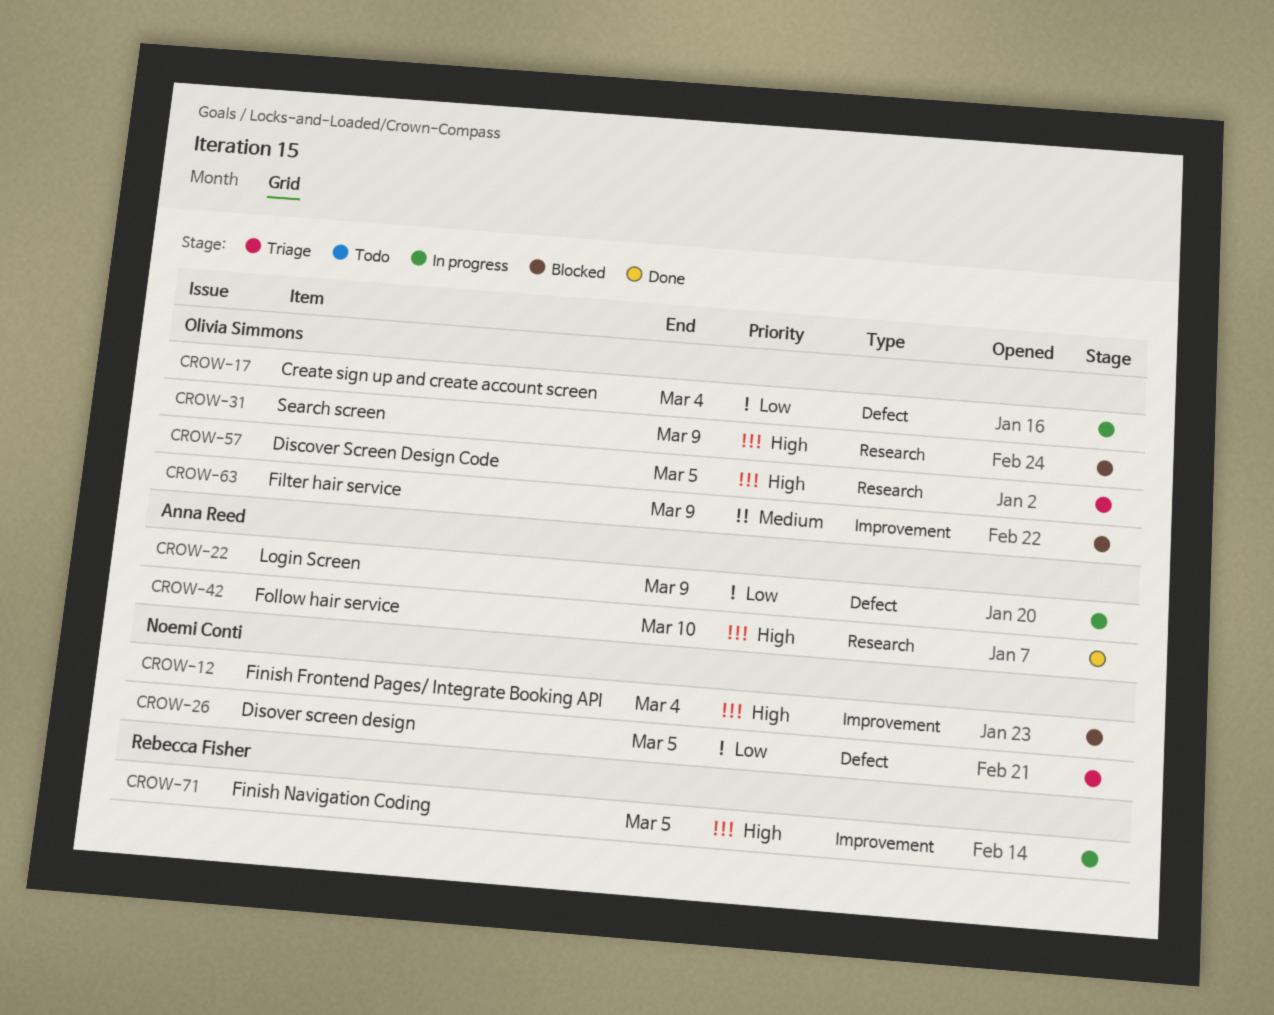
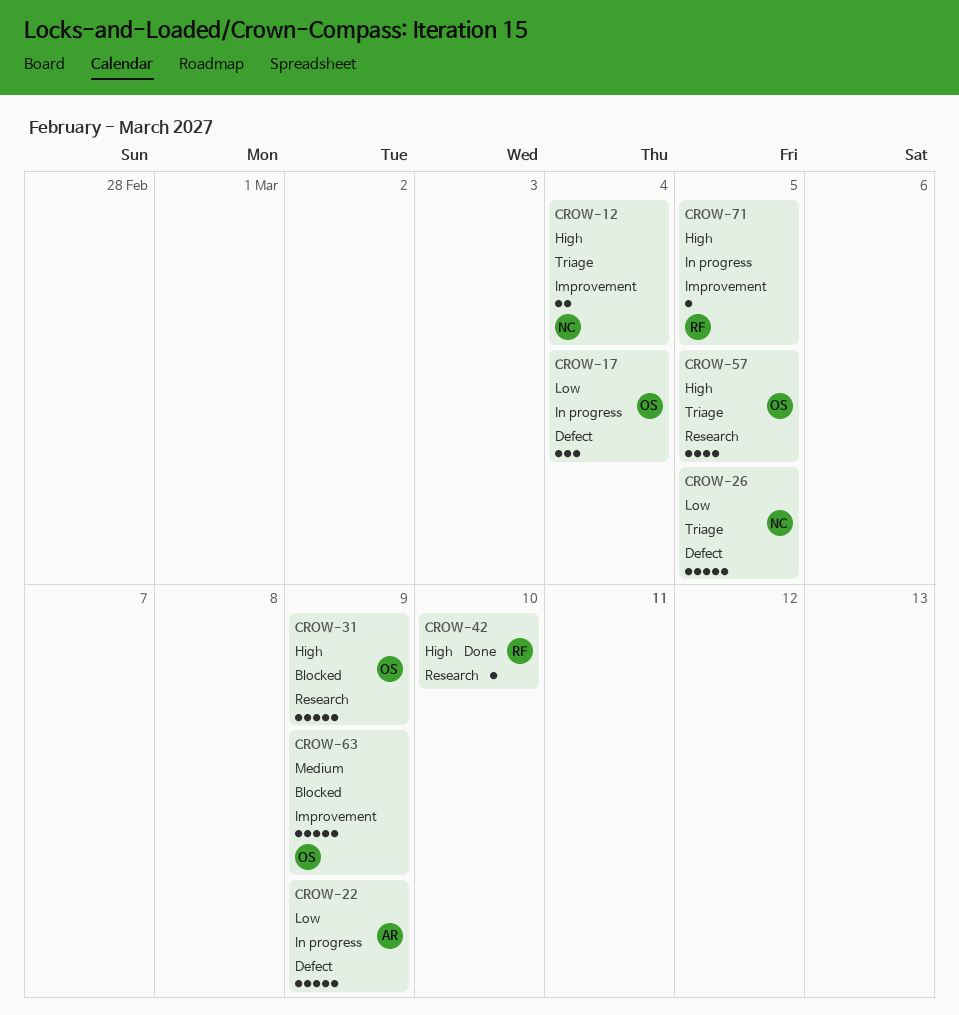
CROW-12, status: Blocked -> Triage
CROW-42, owner: Anna Reed -> Rebecca Fisher

